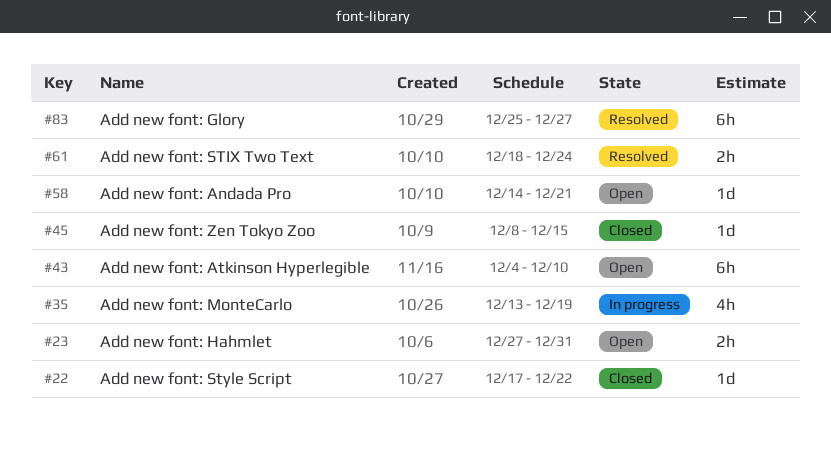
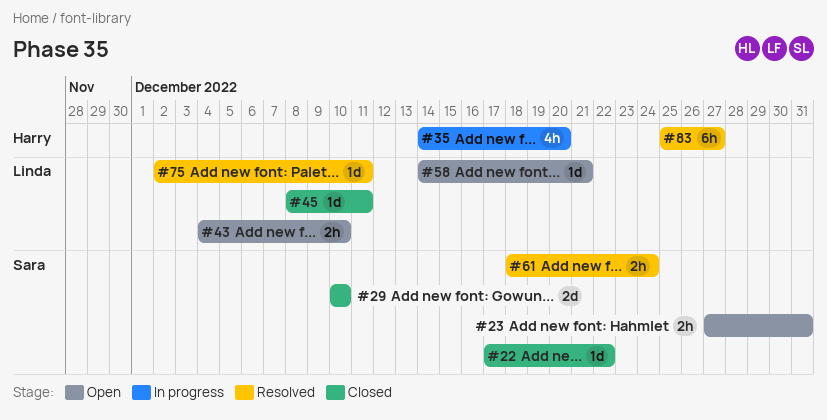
#29: none -> present
#35, start: Dec 13 -> Dec 14
#35, due: Dec 19 -> Dec 20
#43, estimate: 6h -> 2h
#45, due: Dec 15 -> Dec 11
#75: none -> present

